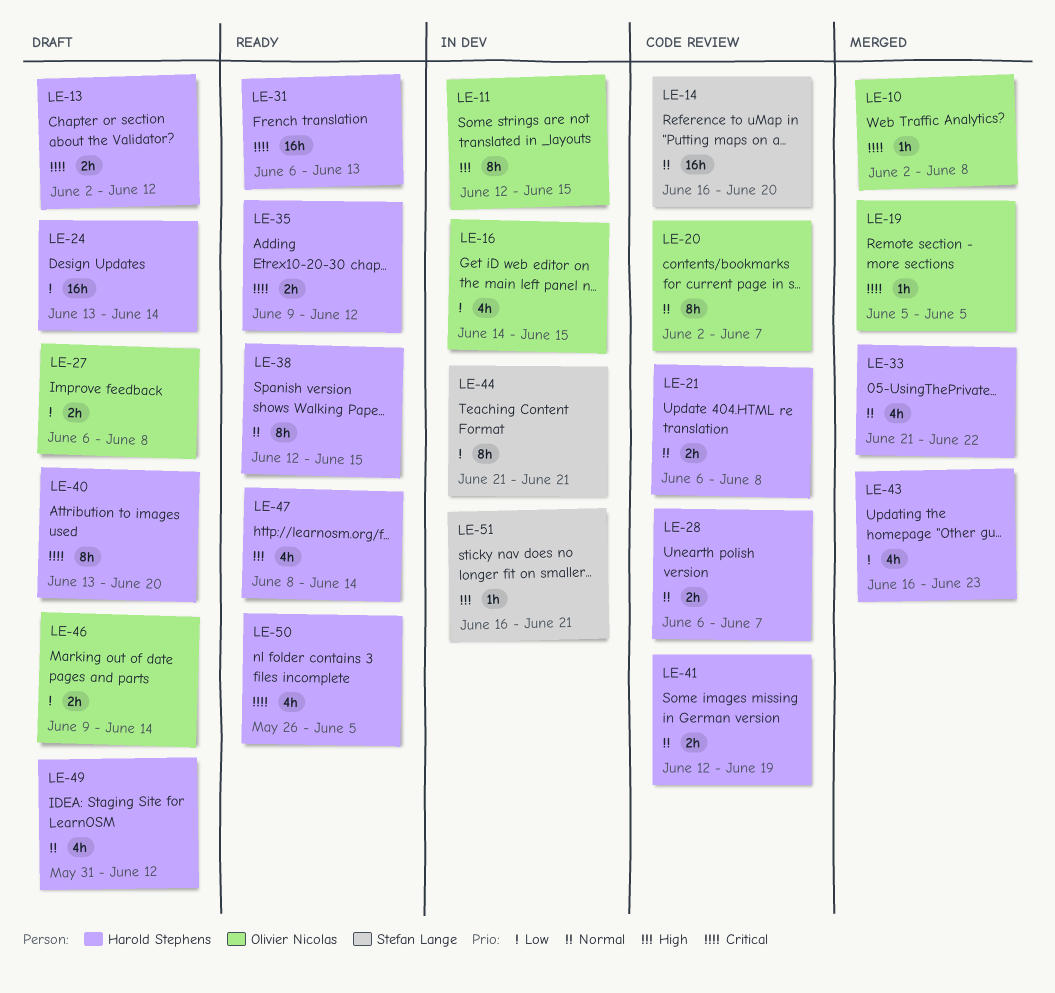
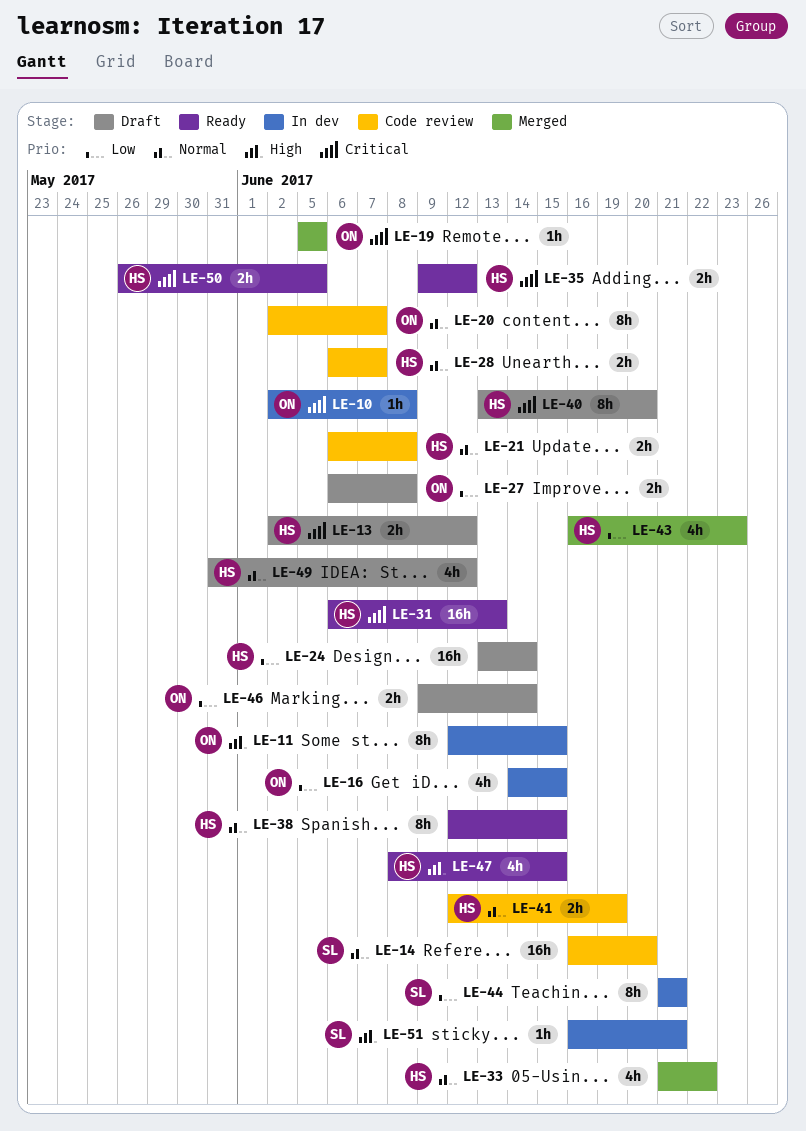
LE-10, status: Merged -> In dev
LE-47, due: Jun 14 -> Jun 15
LE-50, estimate: 4h -> 2h

